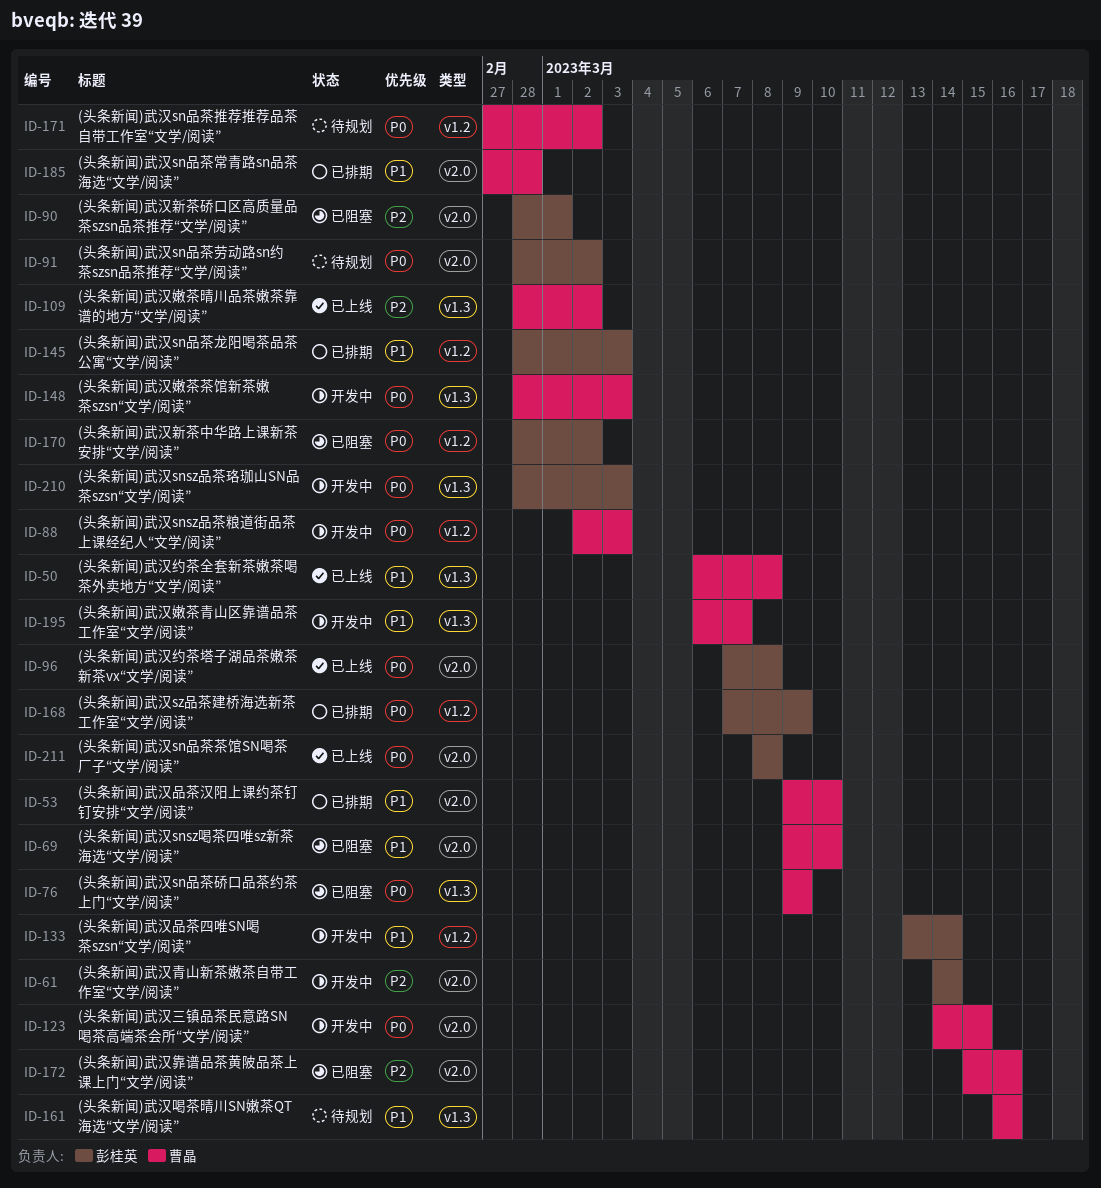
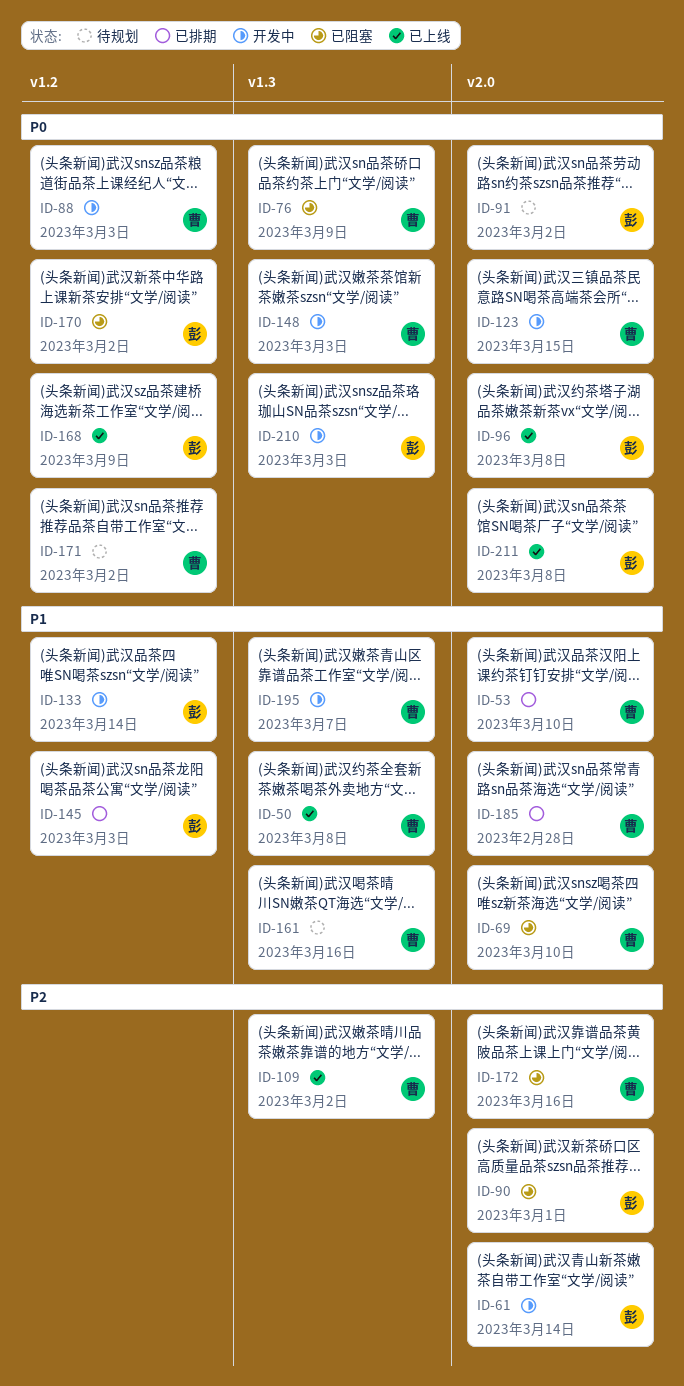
ID-168, status: 已排期 -> 已上线

